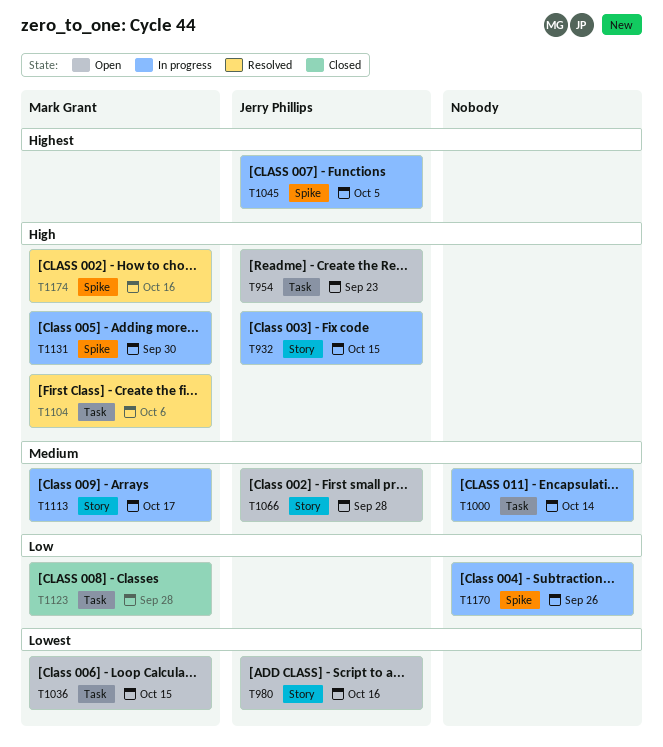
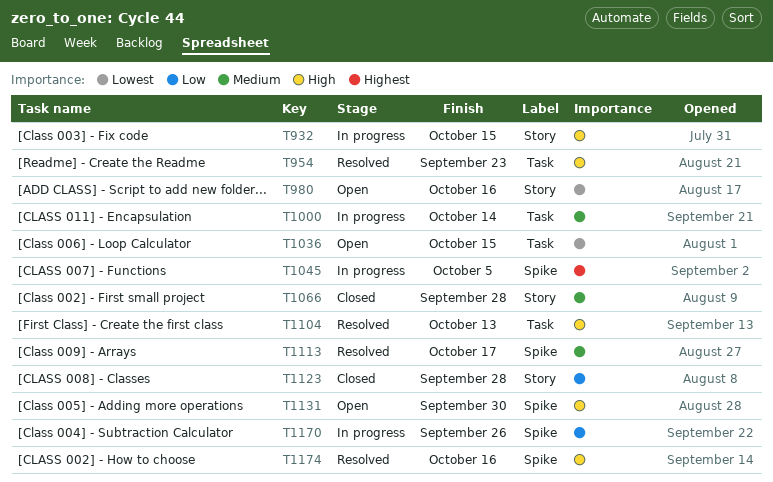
T954, status: Open -> Resolved
T1066, status: Open -> Closed
T1104, due: Oct 6 -> Oct 13
T1113, status: In progress -> Resolved
T1113, label: Story -> Spike
T1123, label: Task -> Story
T1131, status: In progress -> Open

